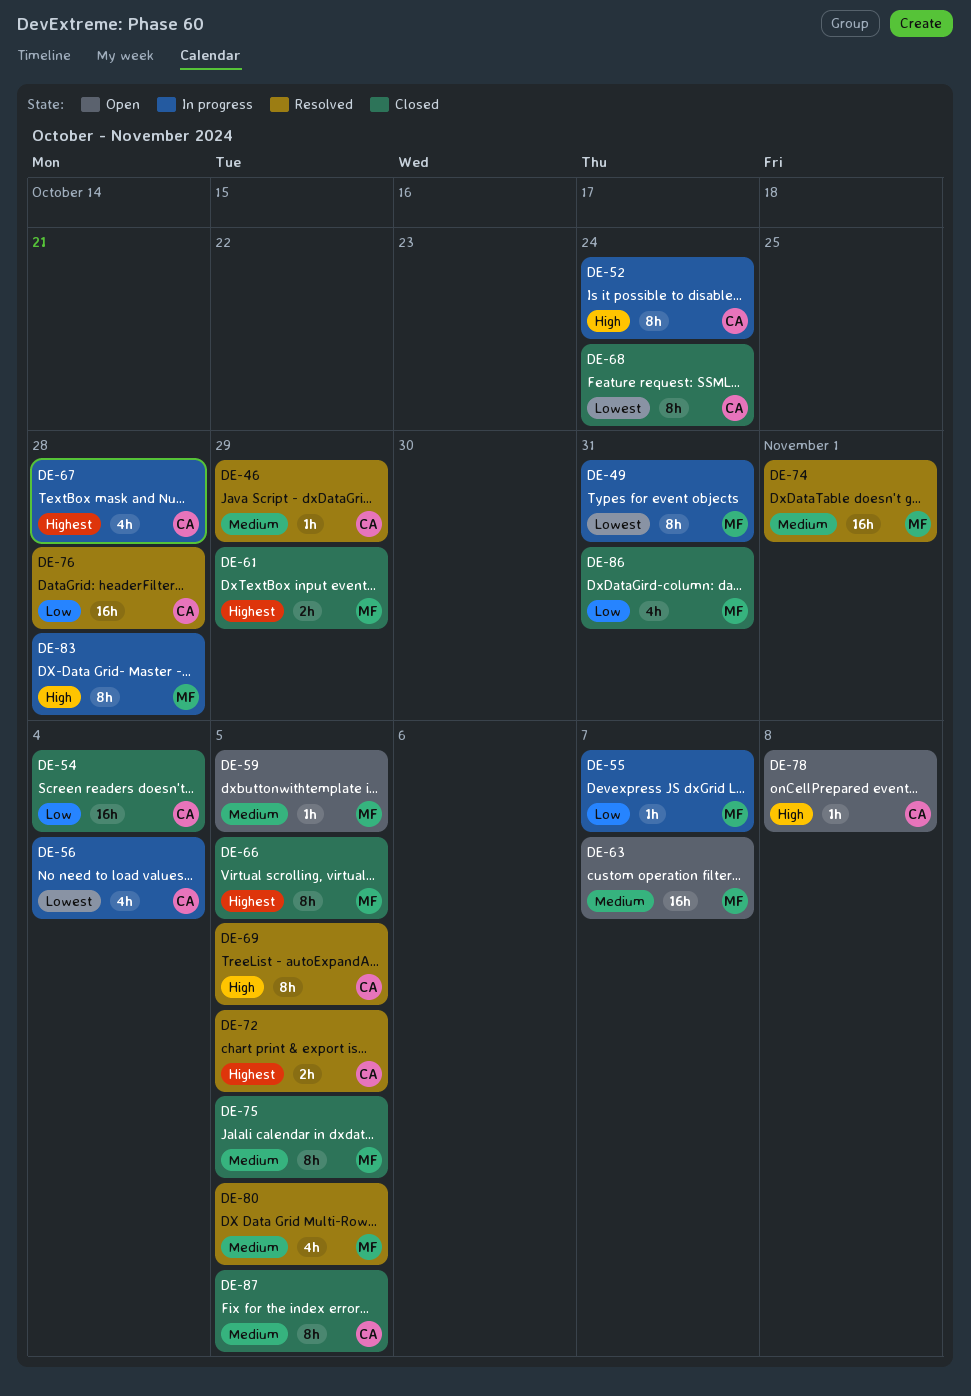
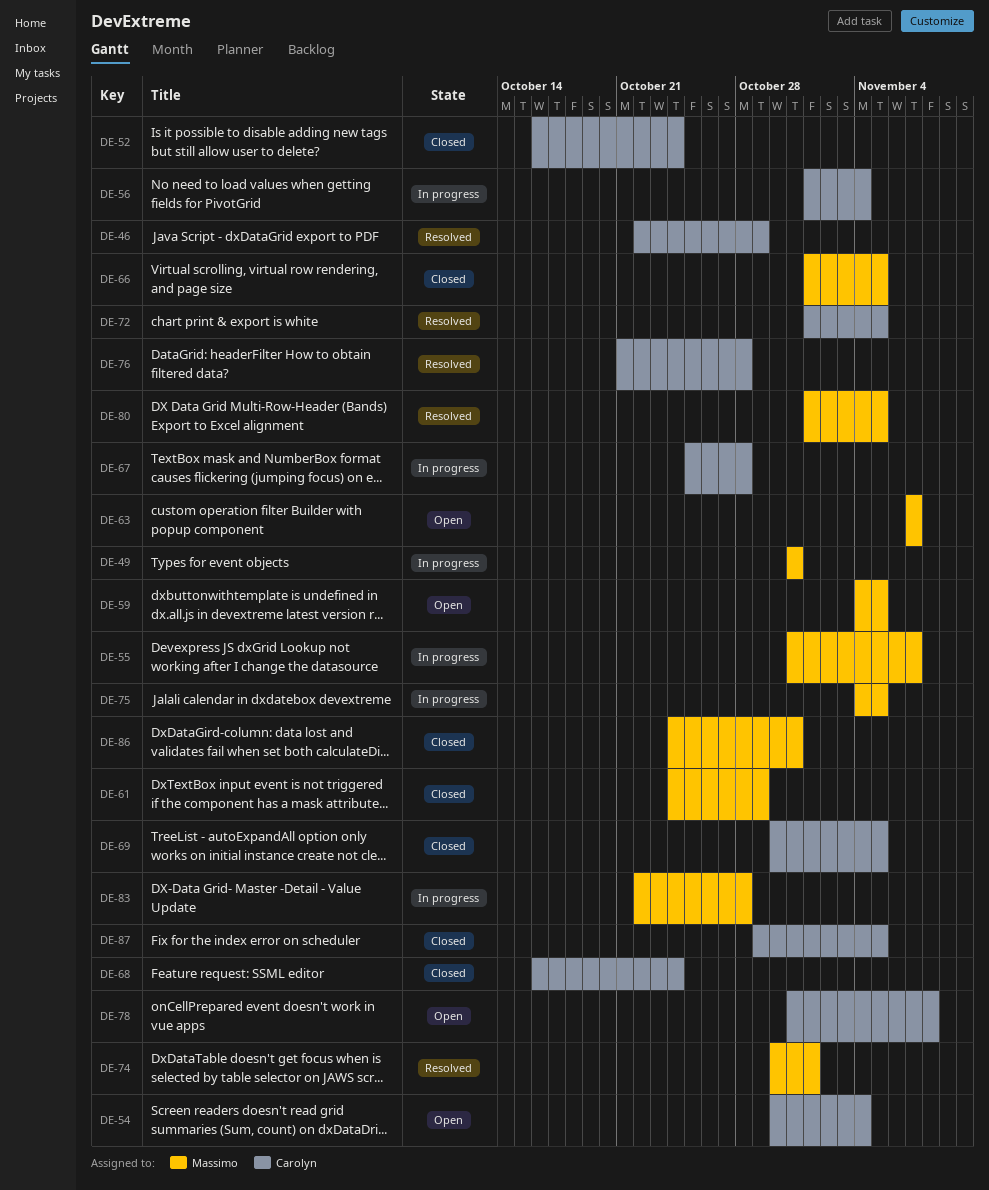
DE-52, status: In progress -> Closed
DE-54, status: Closed -> Open
DE-69, status: Resolved -> Closed
DE-75, status: Closed -> In progress

